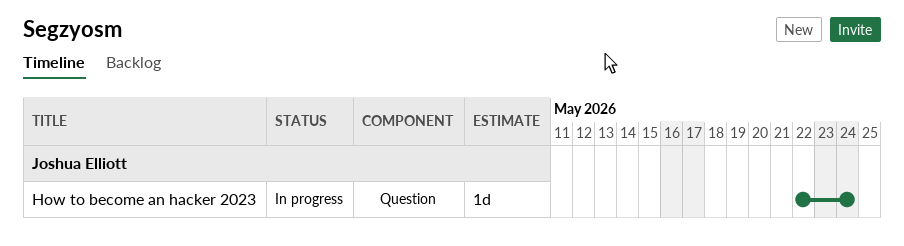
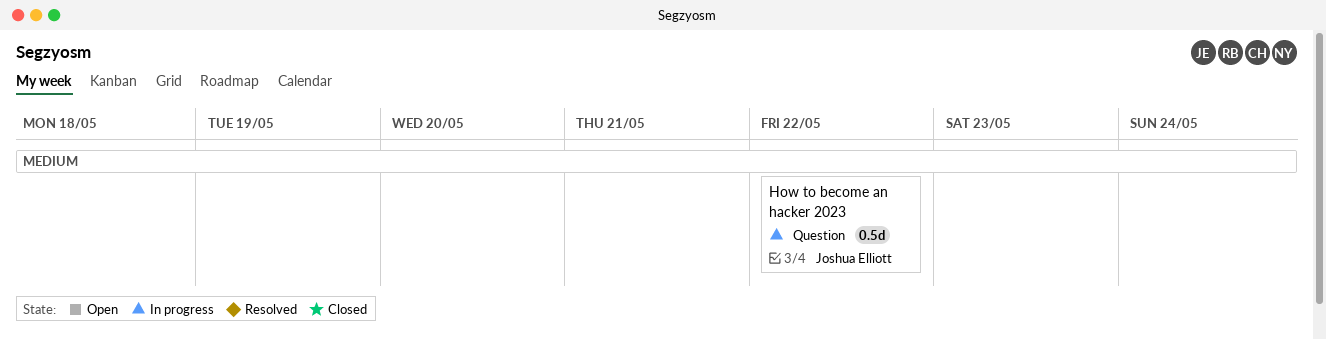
How to become an hacker 2023, estimate: 1d -> 0.5d
How to become an hacker 2023, due: May 24 -> May 22

